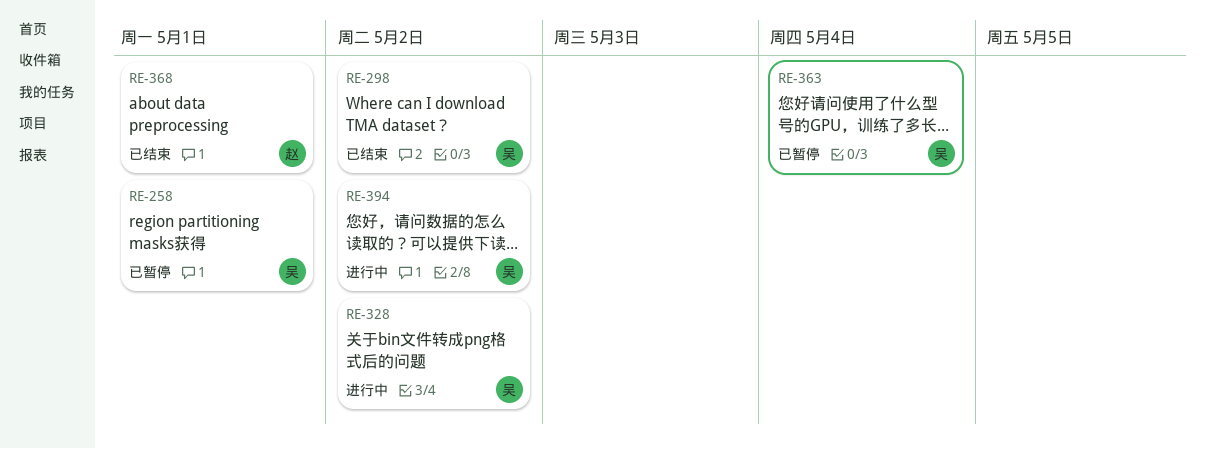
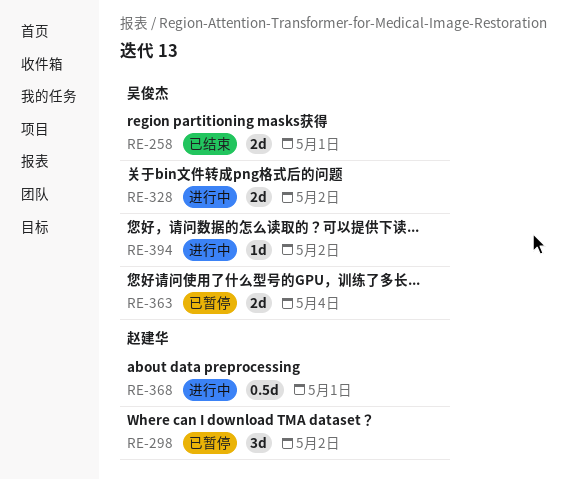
RE-258, status: 已暂停 -> 已结束
RE-298, status: 已结束 -> 已暂停
RE-298, owner: 吴俊杰 -> 赵建华
RE-368, status: 已结束 -> 进行中

